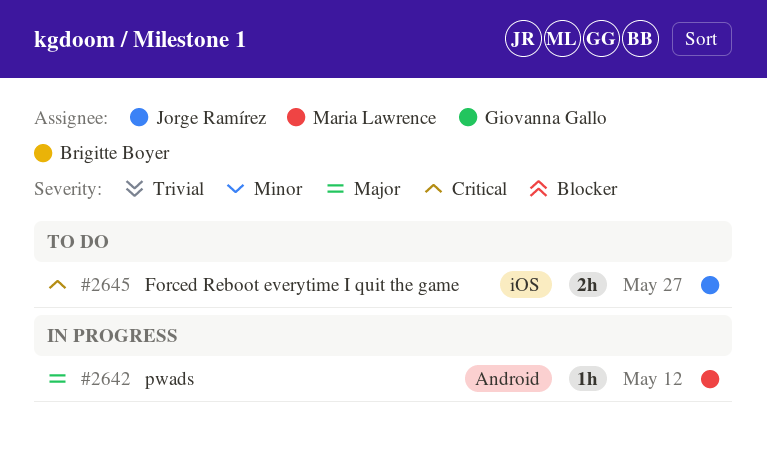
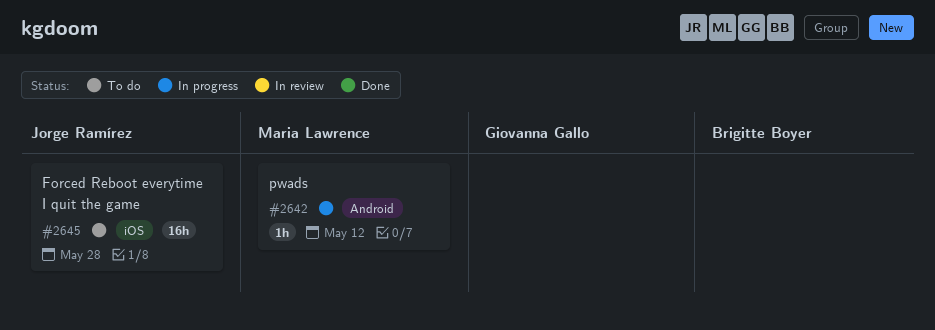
#2645, estimate: 2h -> 16h
#2645, due: May 27 -> May 28

